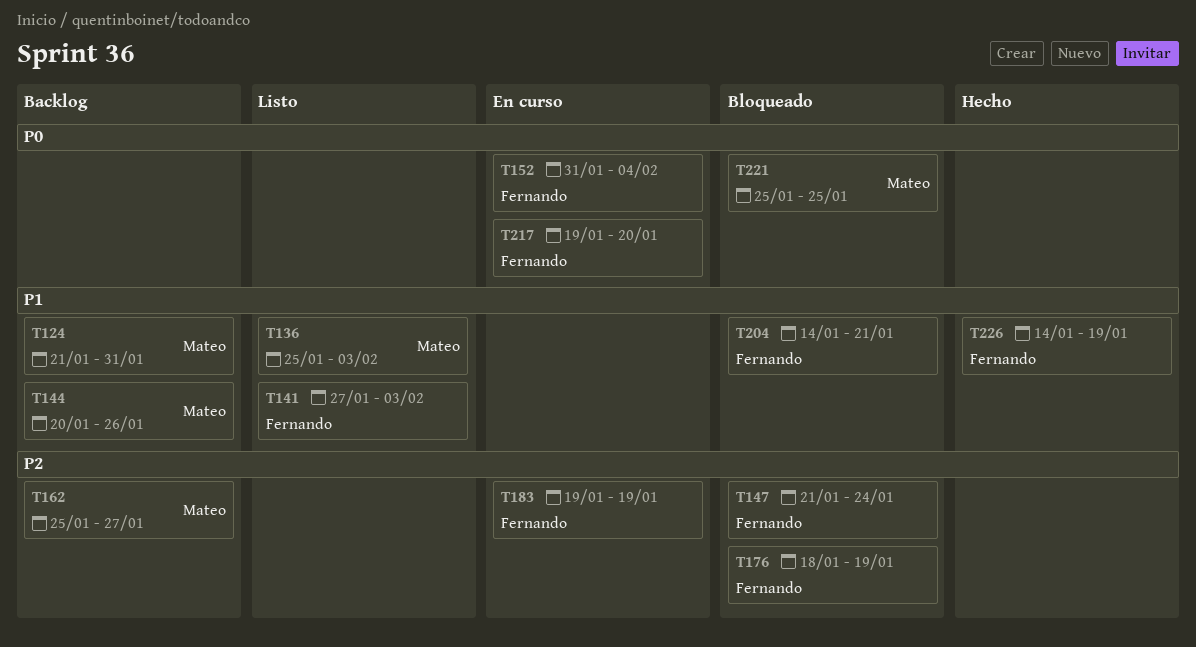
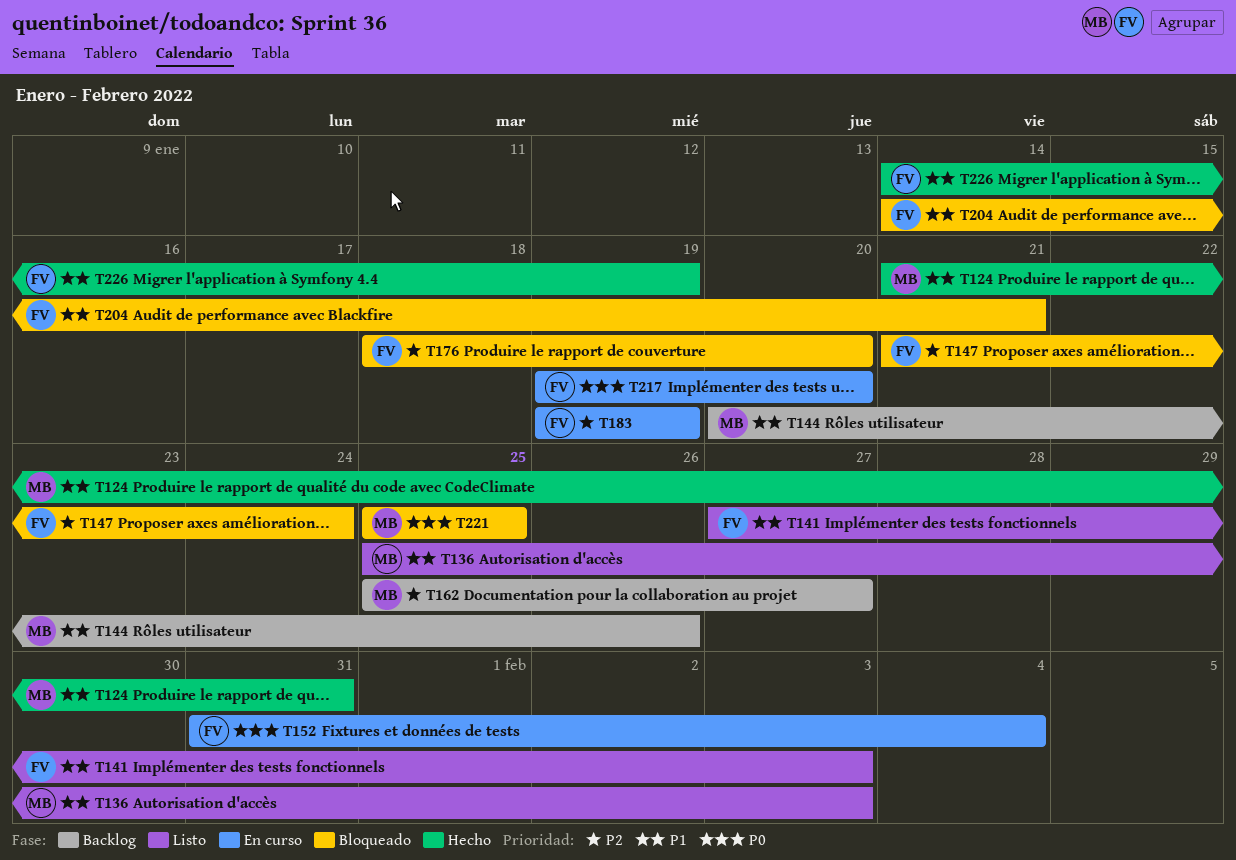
T124, status: Backlog -> Hecho
T176, due: Jan 19 -> Jan 20

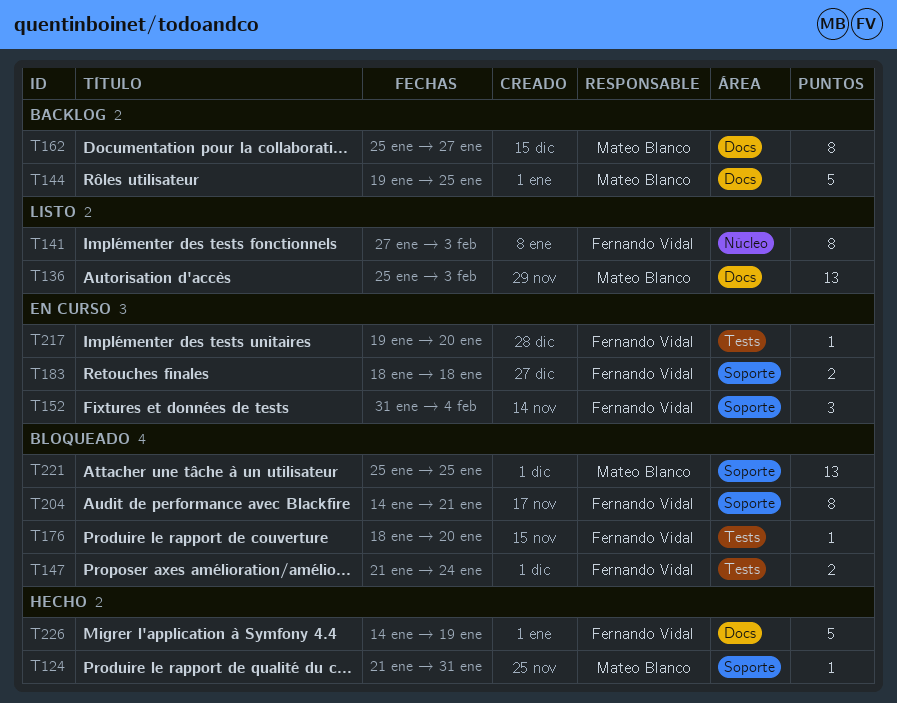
T144, start: Jan 20 -> Jan 19
T144, due: Jan 26 -> Jan 25
T183, start: Jan 19 -> Jan 18
T183, due: Jan 19 -> Jan 18

